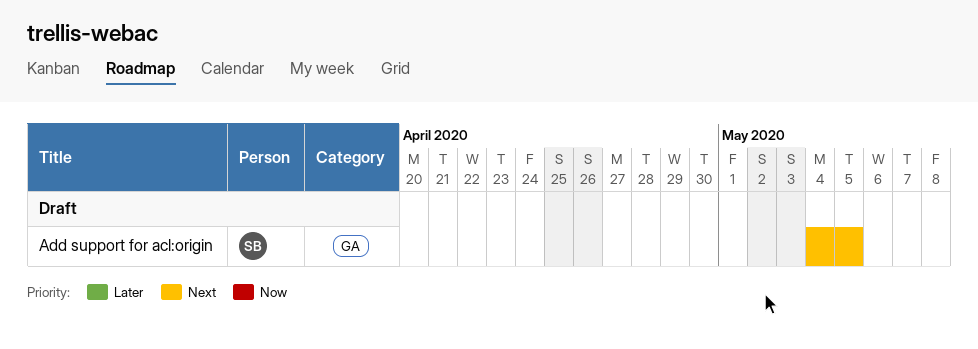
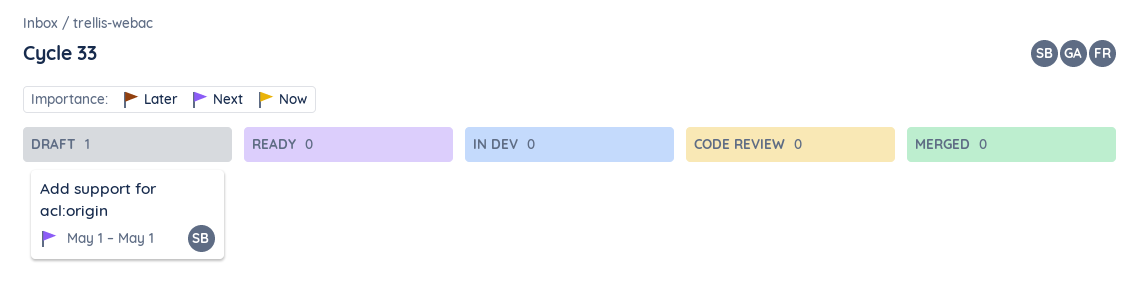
Add support for acl:origin, start: May 4 -> May 1
Add support for acl:origin, due: May 5 -> May 1

